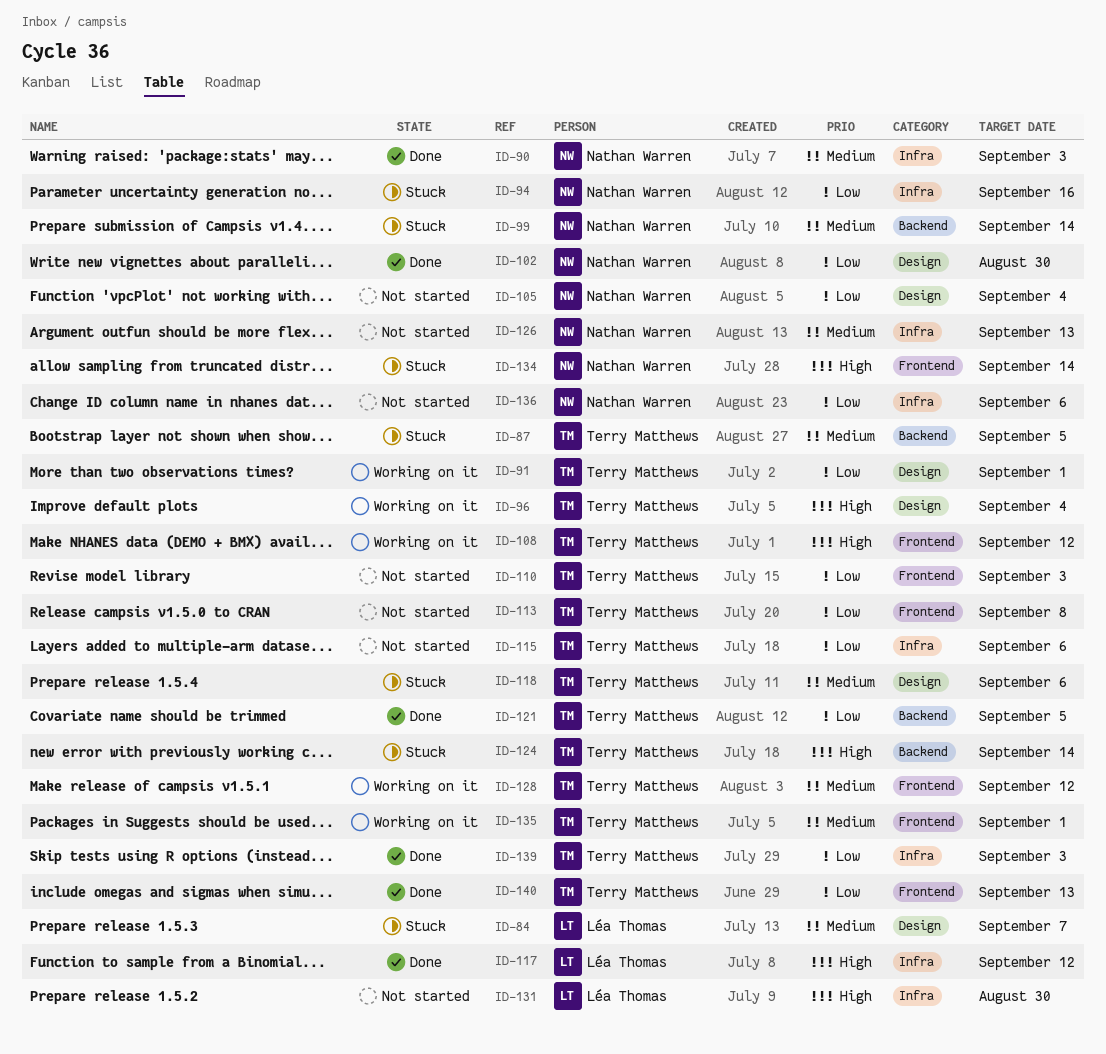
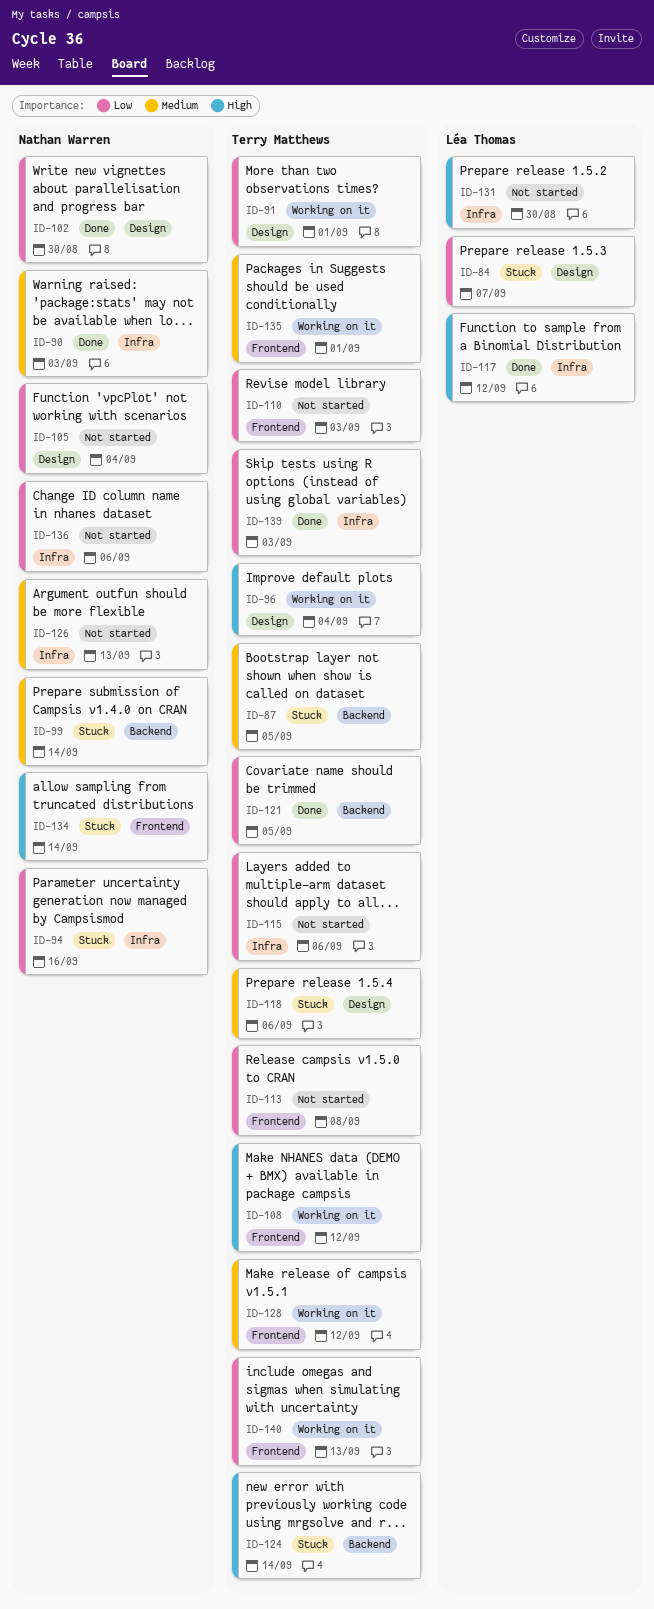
ID-84, priority: Medium -> Low
ID-140, status: Done -> Working on it

